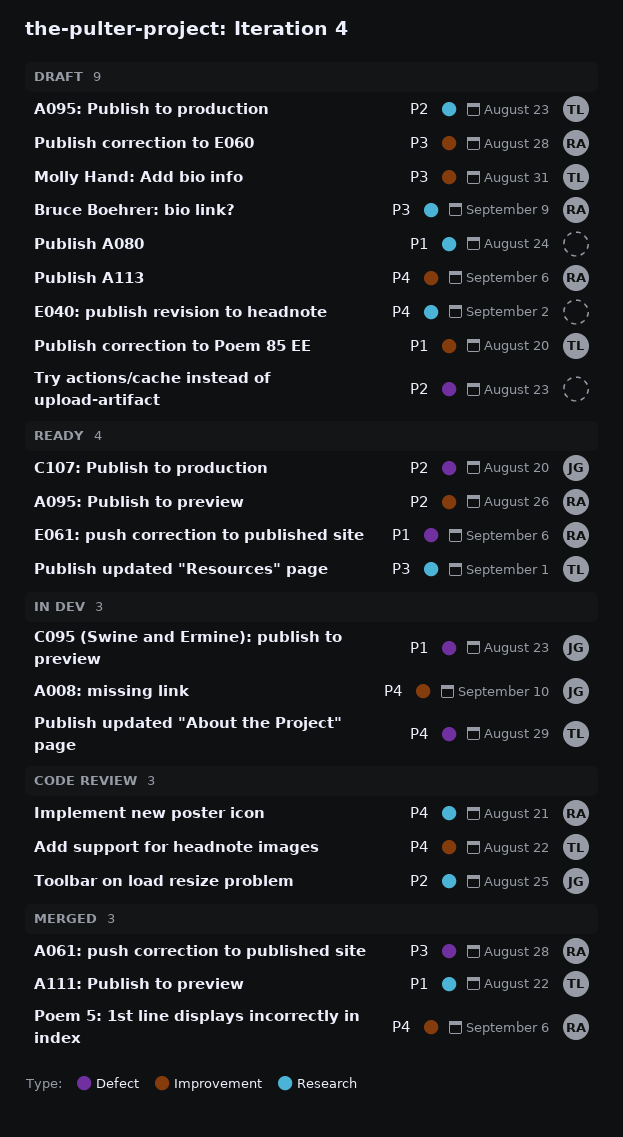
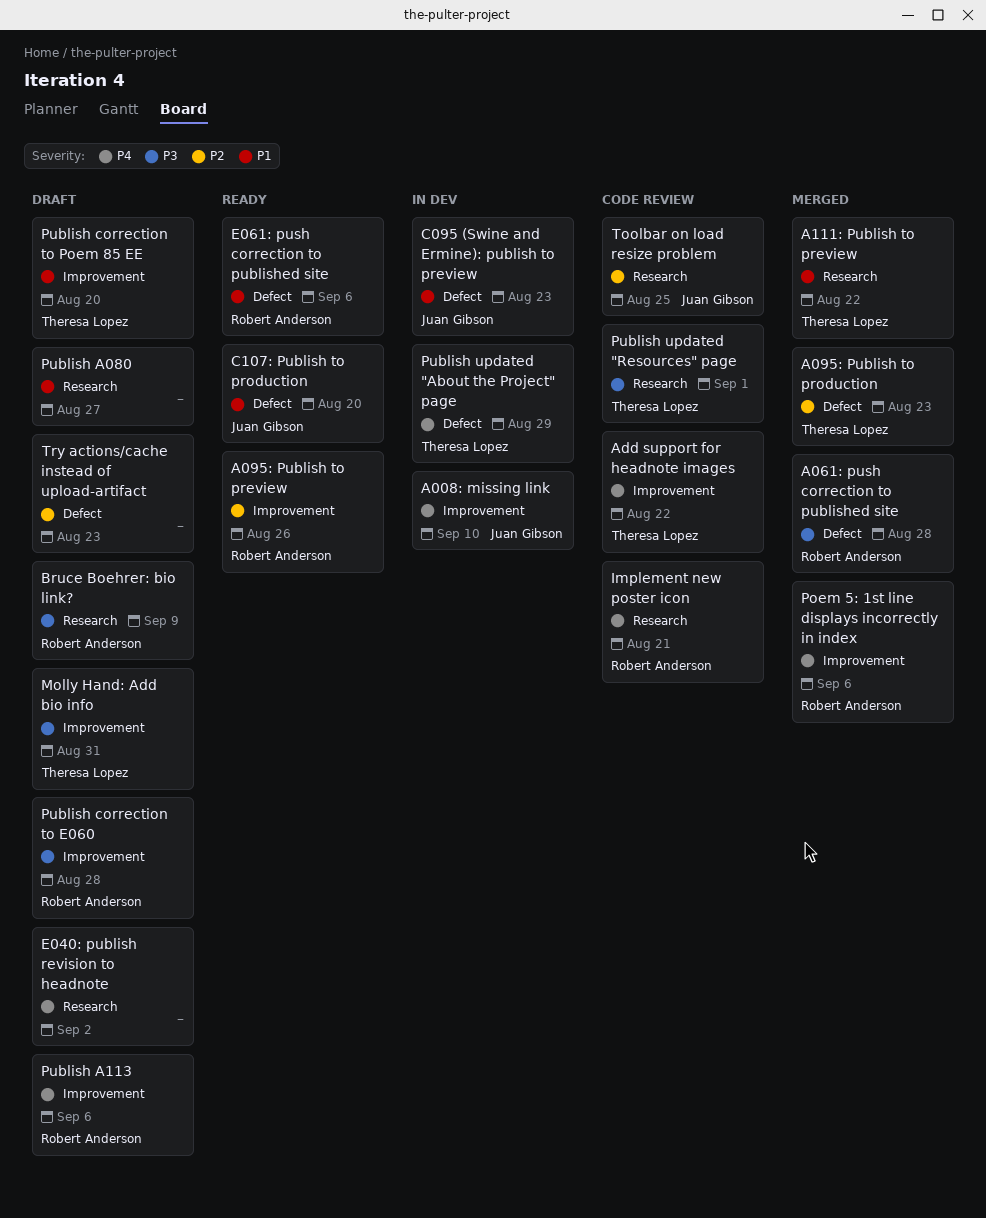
A095: Publish to production, status: Draft -> Merged
A095: Publish to production, label: Research -> Defect
C107: Publish to production, priority: P2 -> P1
Publish A080, due: Aug 24 -> Aug 27
Publish updated "Resources" page, status: Ready -> Code review

